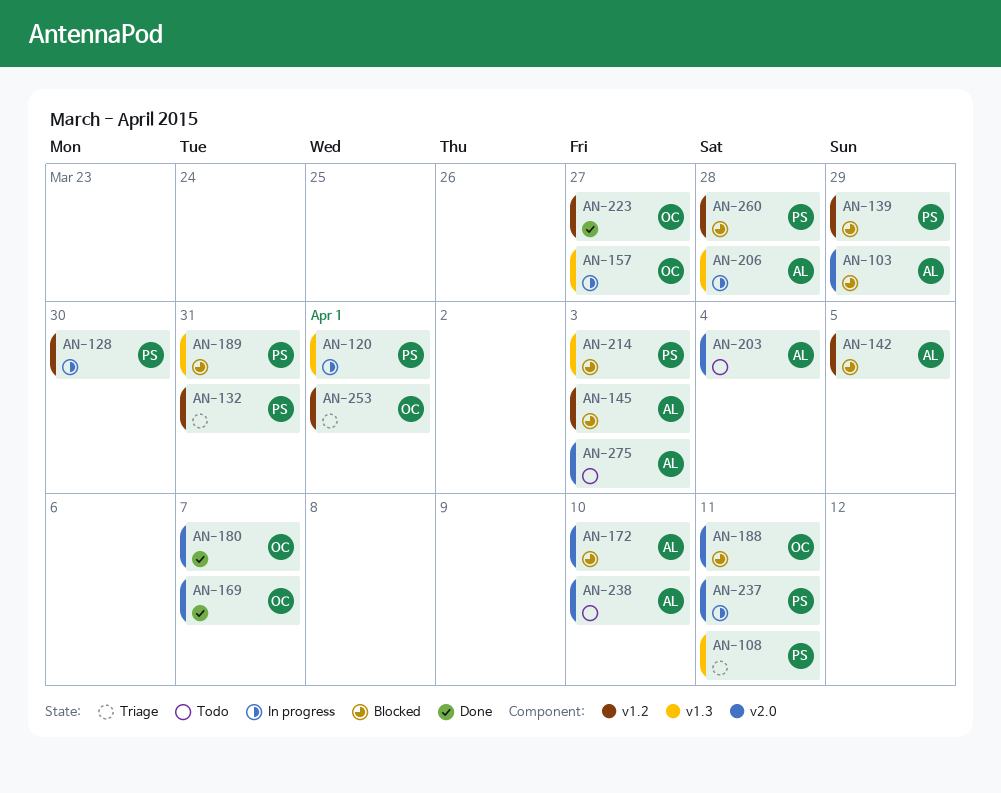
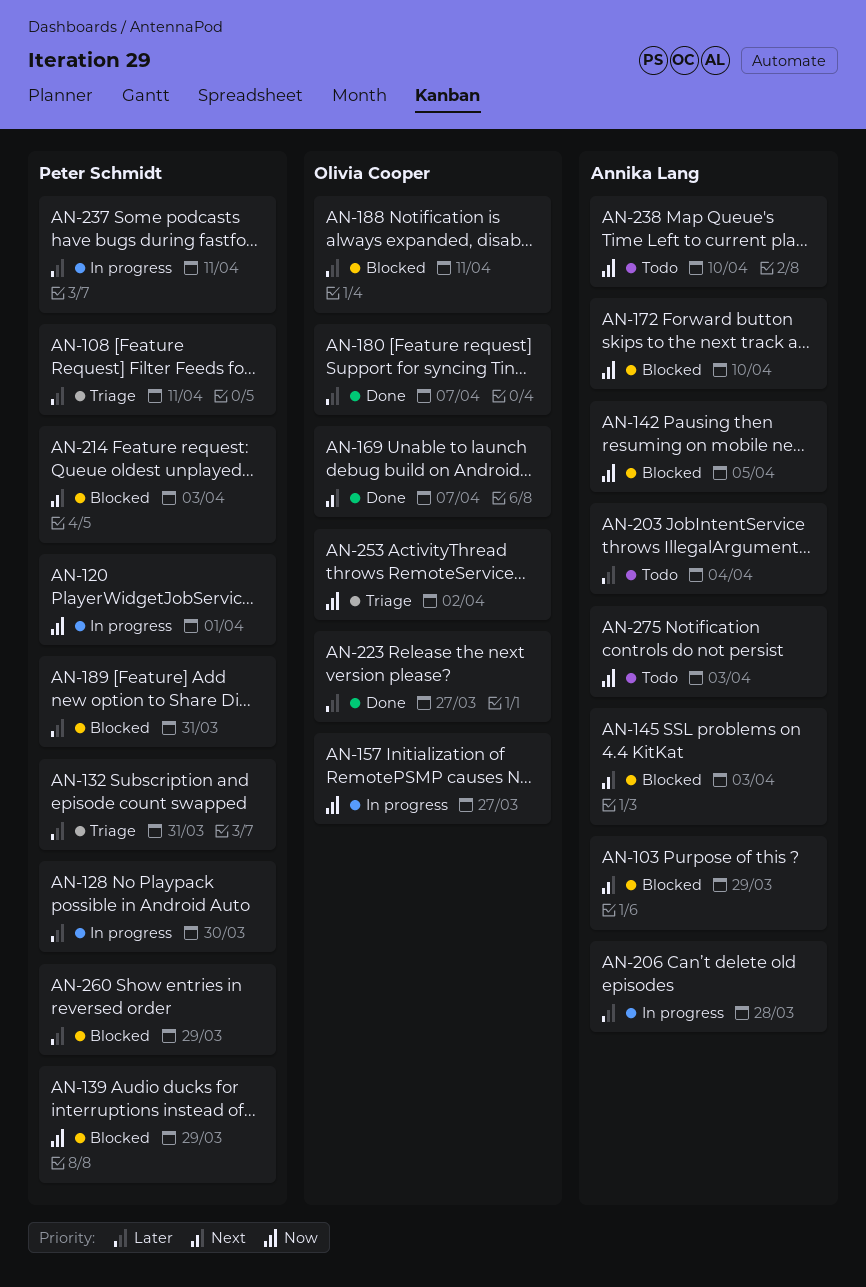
AN-253, due: Apr 1 -> Apr 2
AN-260, due: Mar 28 -> Mar 29

